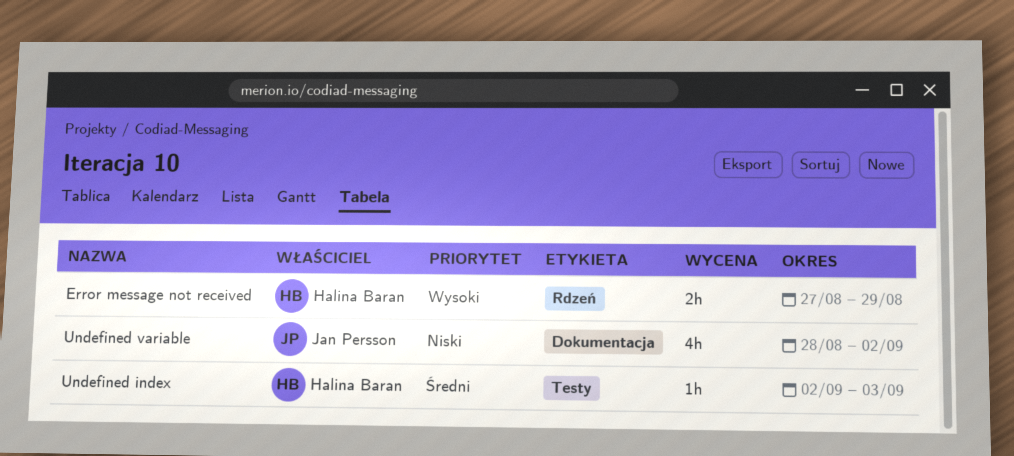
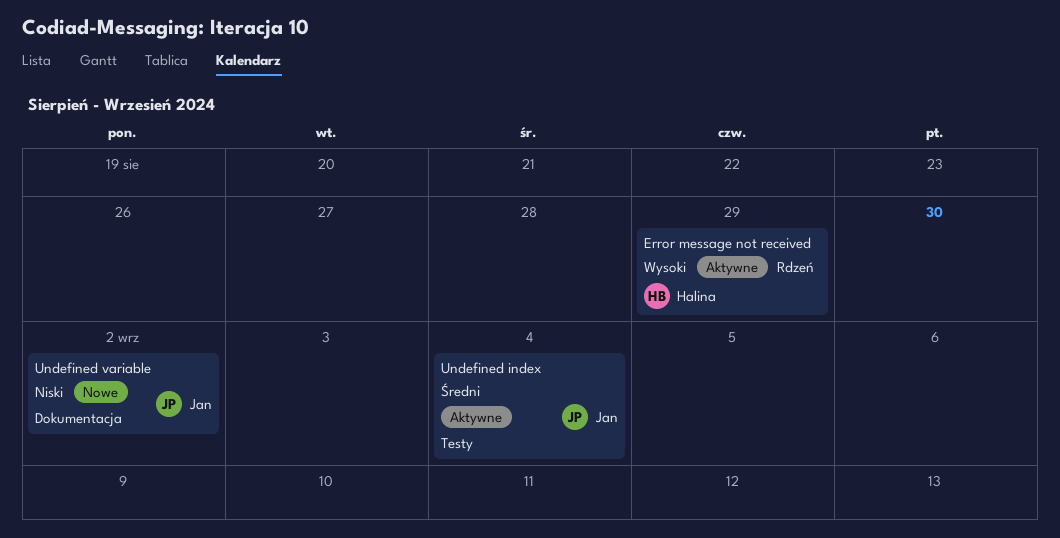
Undefined index, owner: Halina Baran -> Jan Persson
Undefined index, due: Sep 3 -> Sep 4

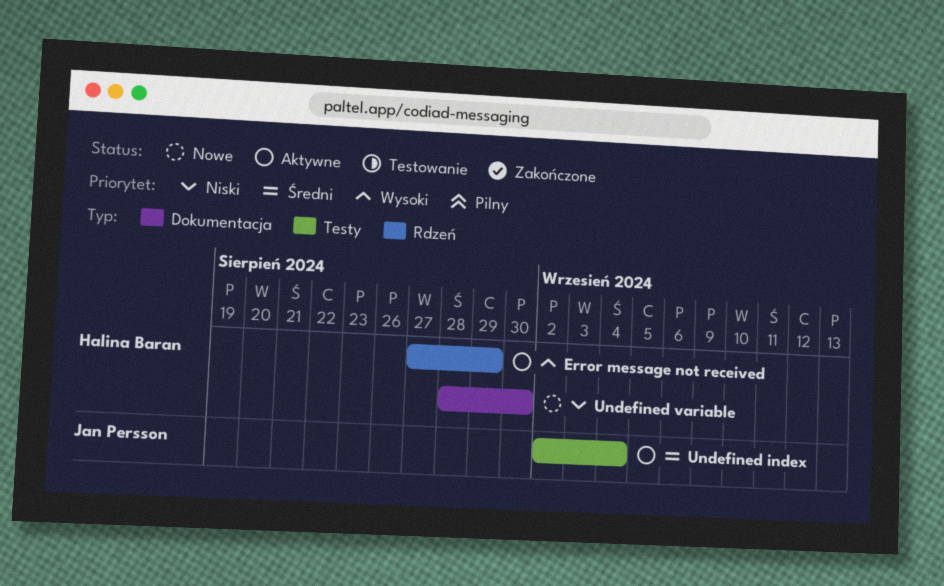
Undefined variable, owner: Jan Persson -> Halina Baran
Undefined variable, due: Sep 2 -> Aug 30

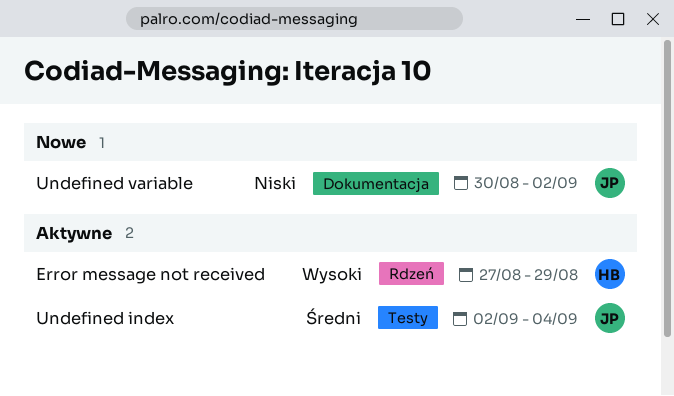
Undefined variable, owner: Halina Baran -> Jan Persson
Undefined variable, start: Aug 28 -> Aug 30
Undefined variable, due: Aug 30 -> Sep 2

